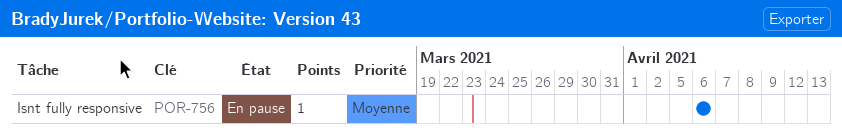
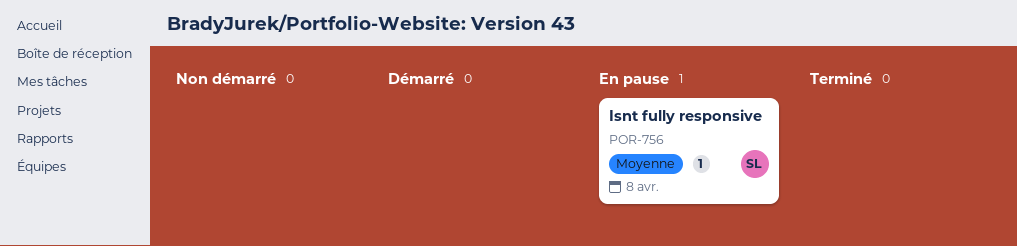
POR-756, due: Apr 6 -> Apr 8

